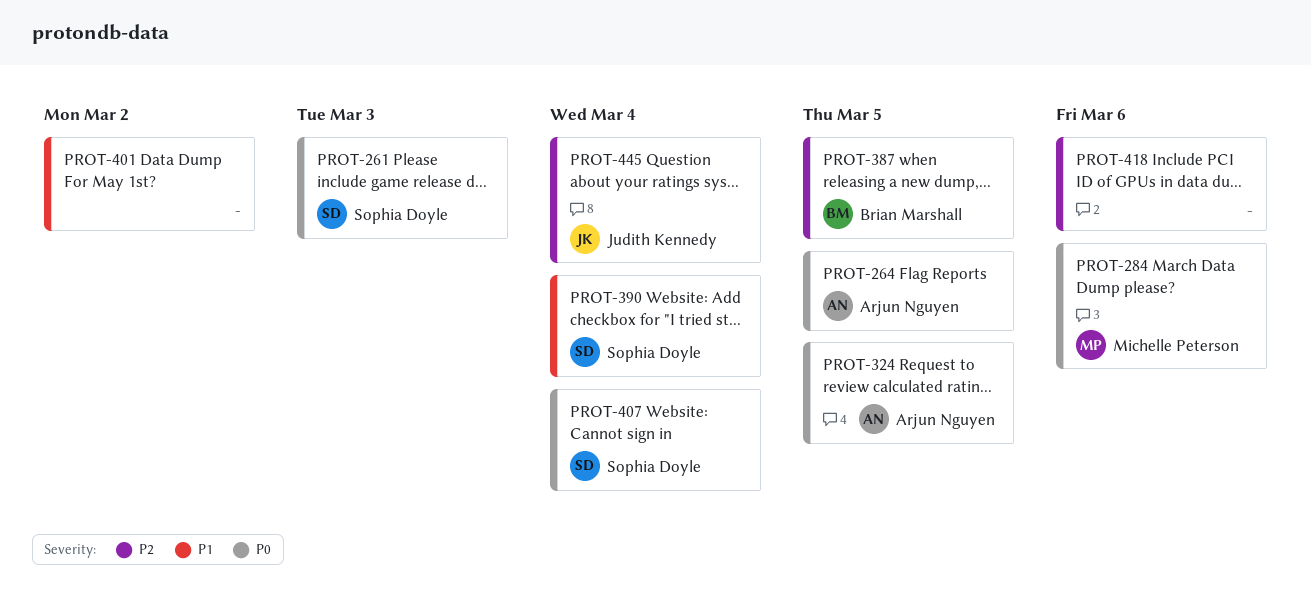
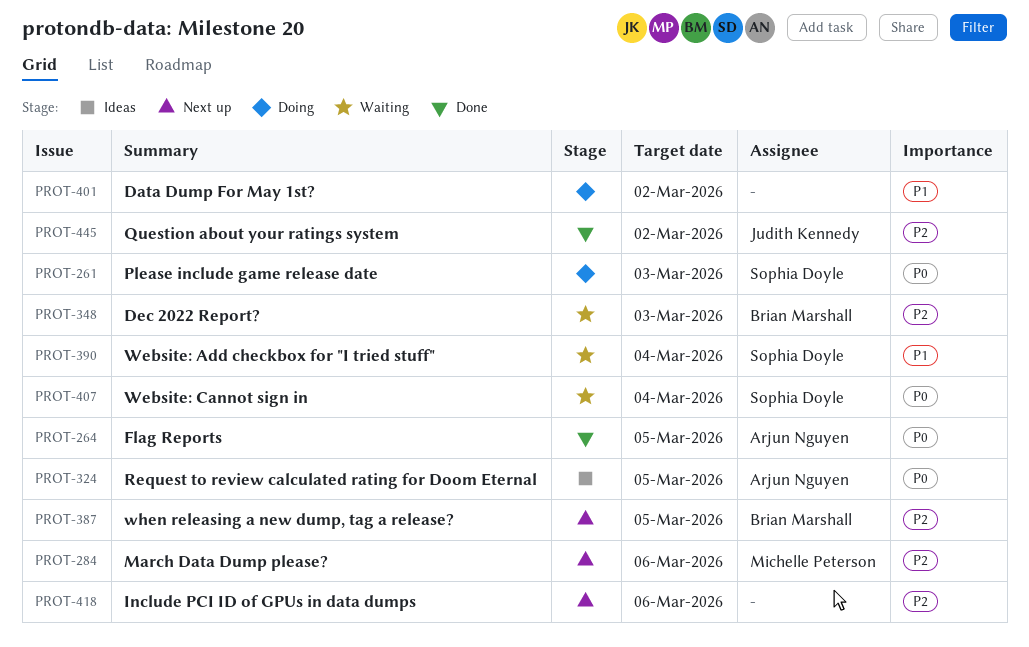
PROT-284, priority: P0 -> P2
PROT-348: none -> present
PROT-445, due: Mar 4 -> Mar 2

